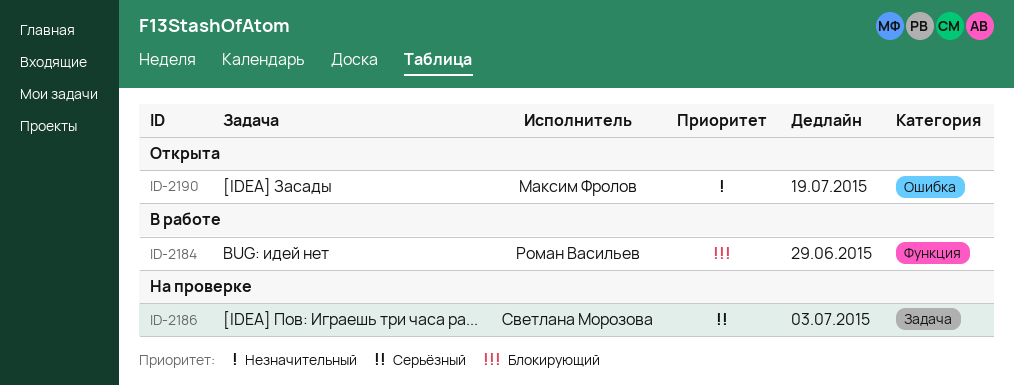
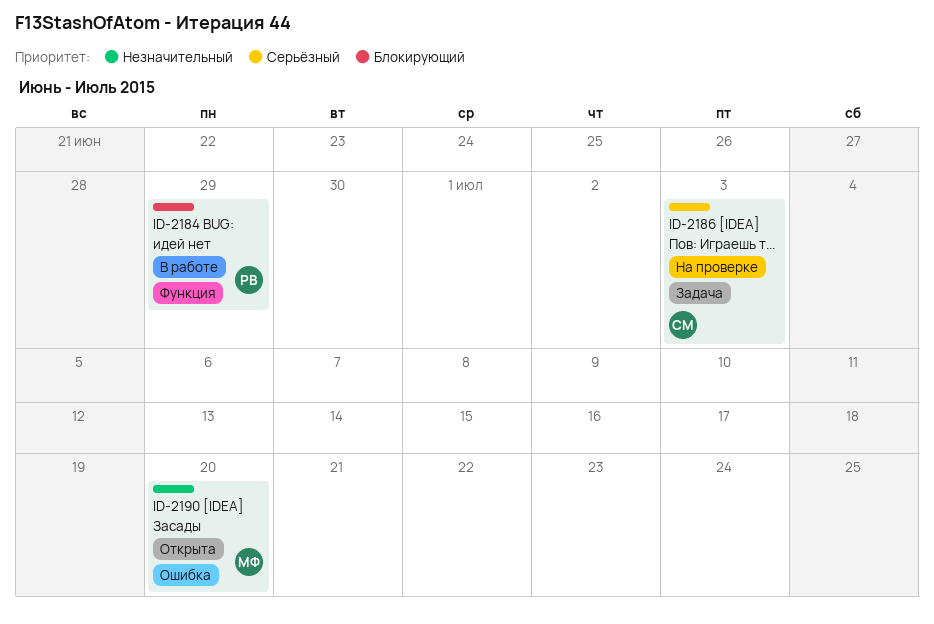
ID-2190, due: Jul 19 -> Jul 20

